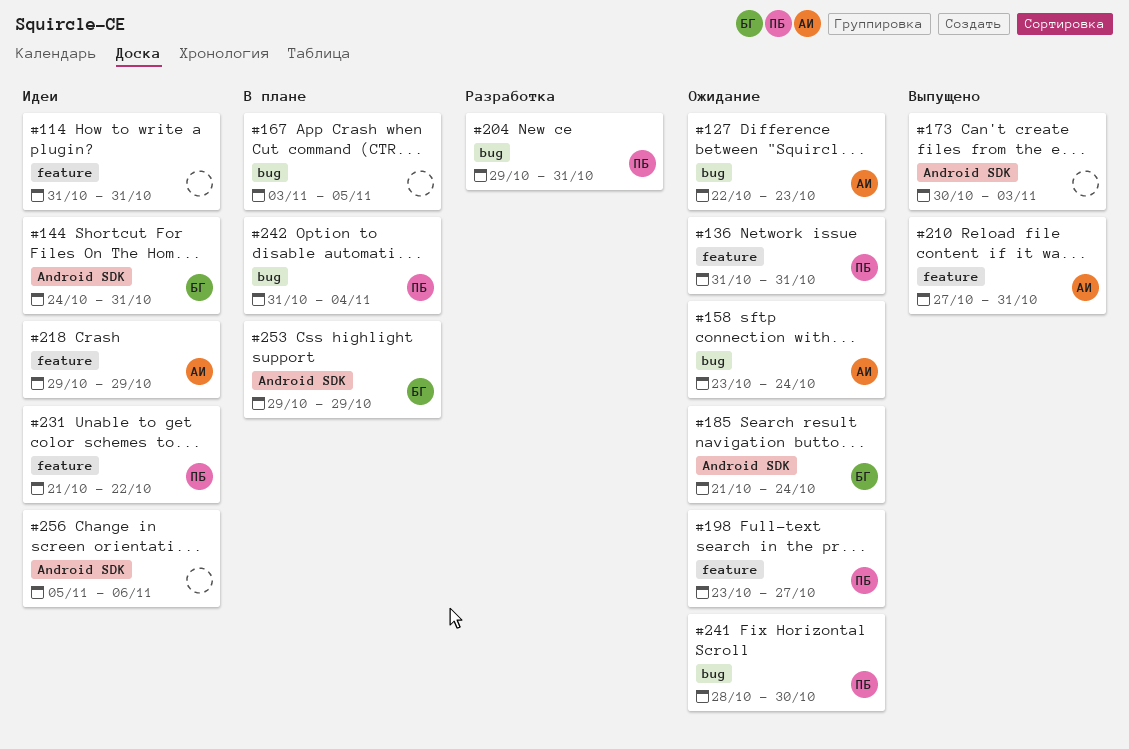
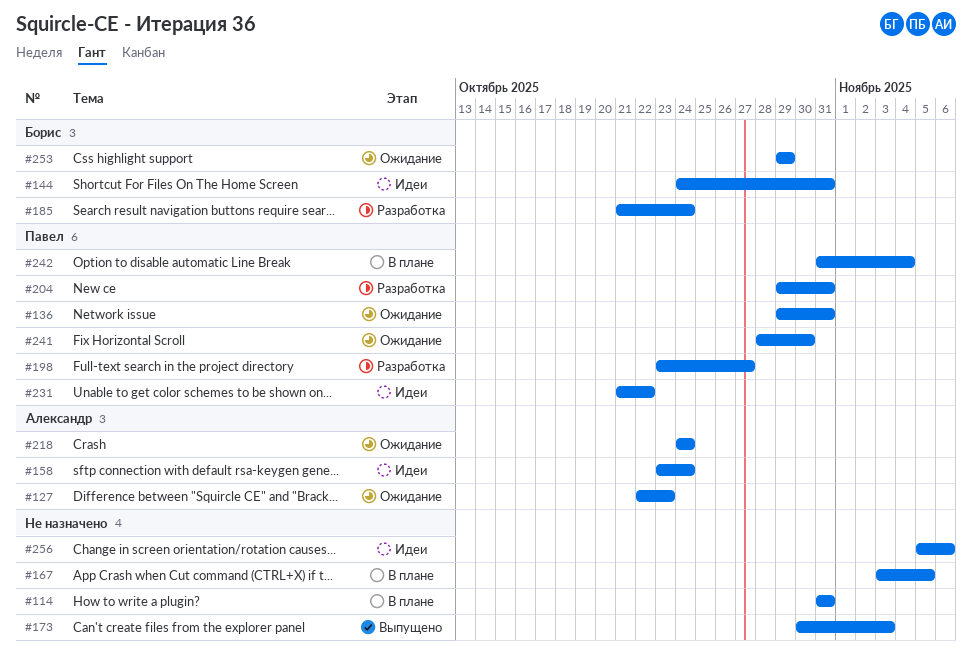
#114, status: Идеи -> В плане
#136, start: Oct 31 -> Oct 29
#158, status: Ожидание -> Идеи
#185, status: Ожидание -> Разработка
#198, status: Ожидание -> Разработка
#210: present -> none
#218, status: Идеи -> Ожидание
#218, start: Oct 29 -> Oct 24
#218, due: Oct 29 -> Oct 24
#253, status: В плане -> Ожидание

